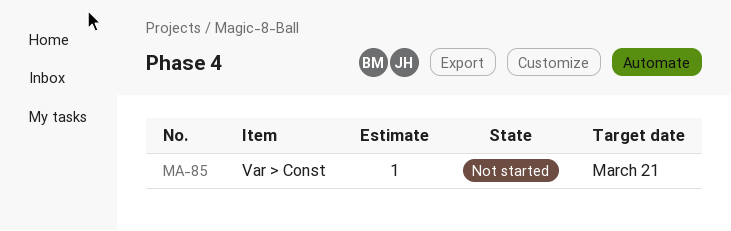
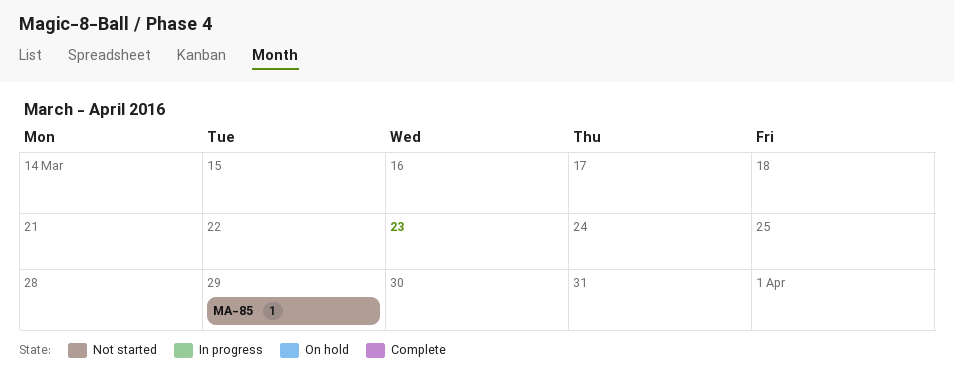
MA-85, due: Mar 21 -> Mar 29

